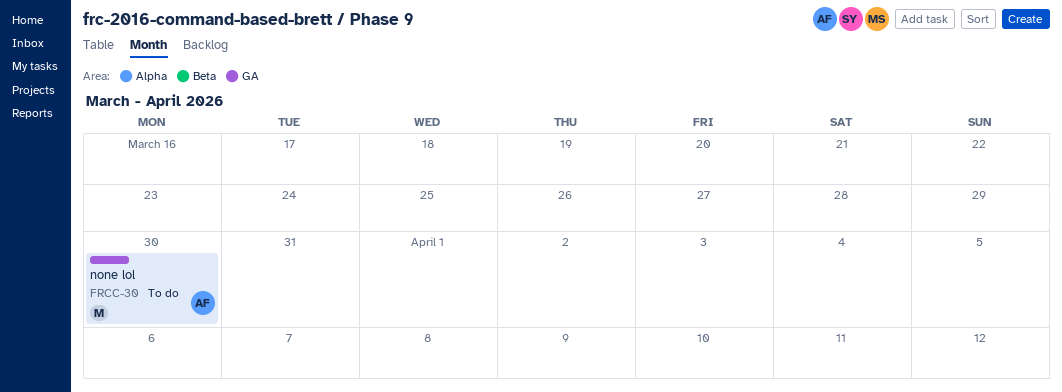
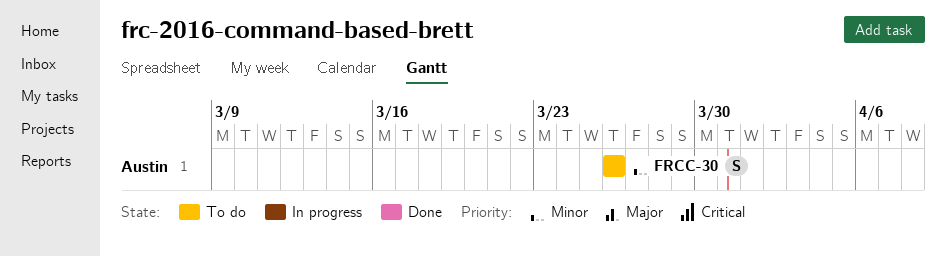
FRCC-30, estimate: M -> S
FRCC-30, due: Mar 30 -> Mar 26

